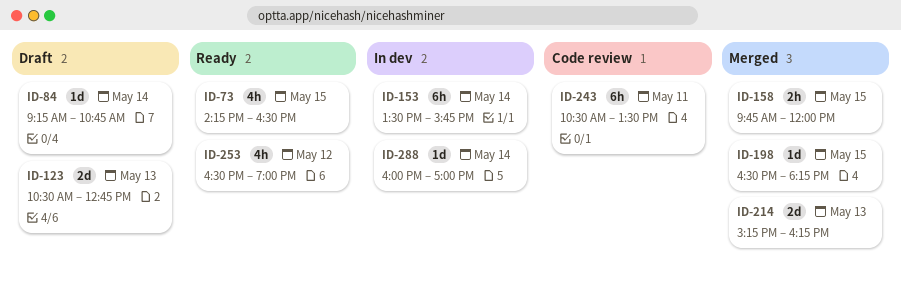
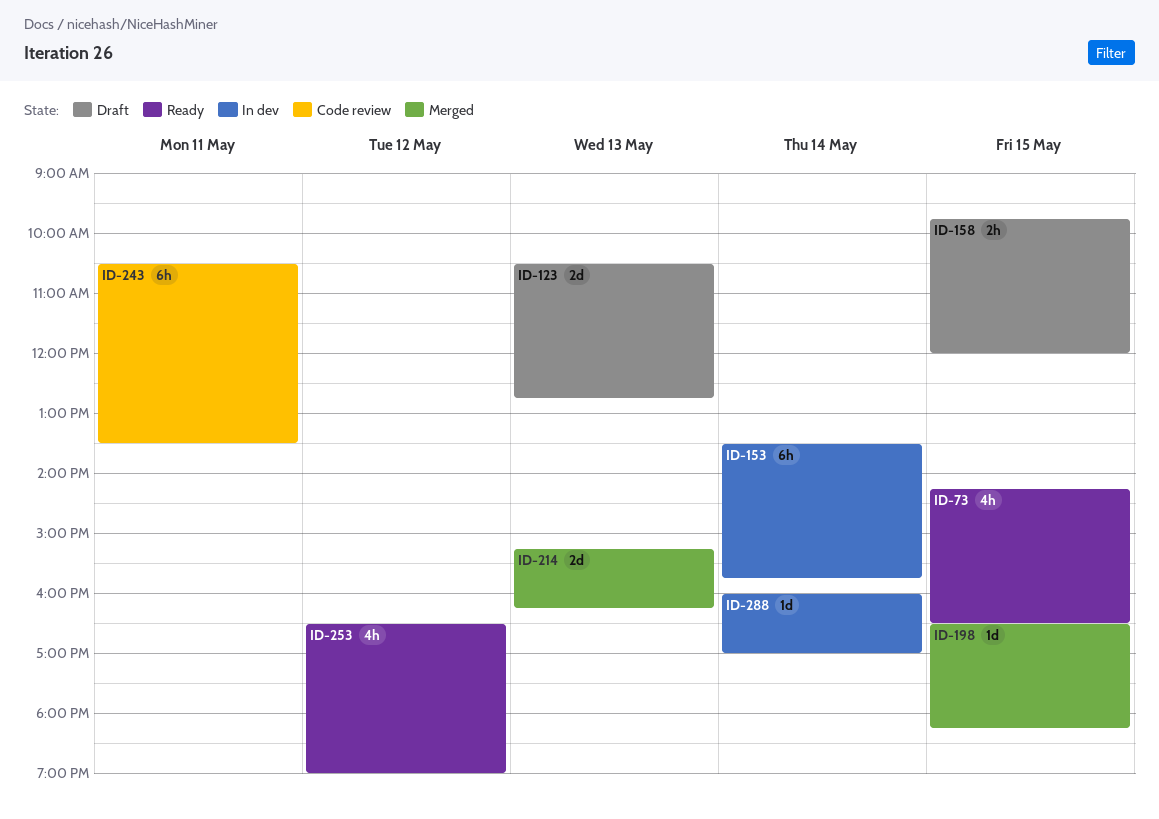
ID-84: present -> none
ID-158, status: Merged -> Draft

